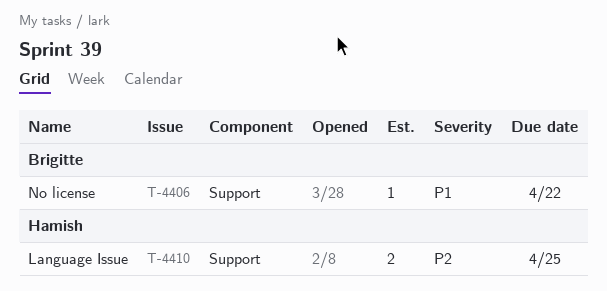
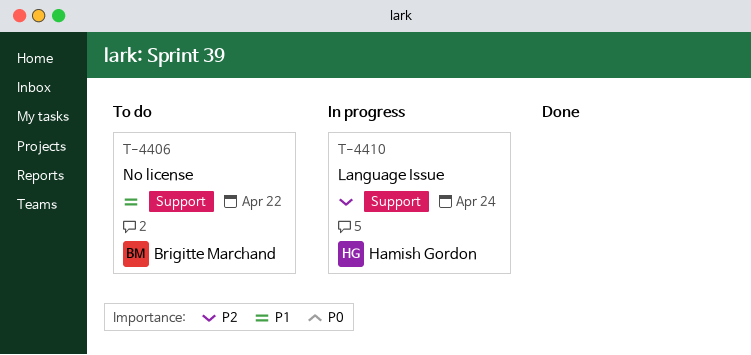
T-4410, due: Apr 25 -> Apr 24

